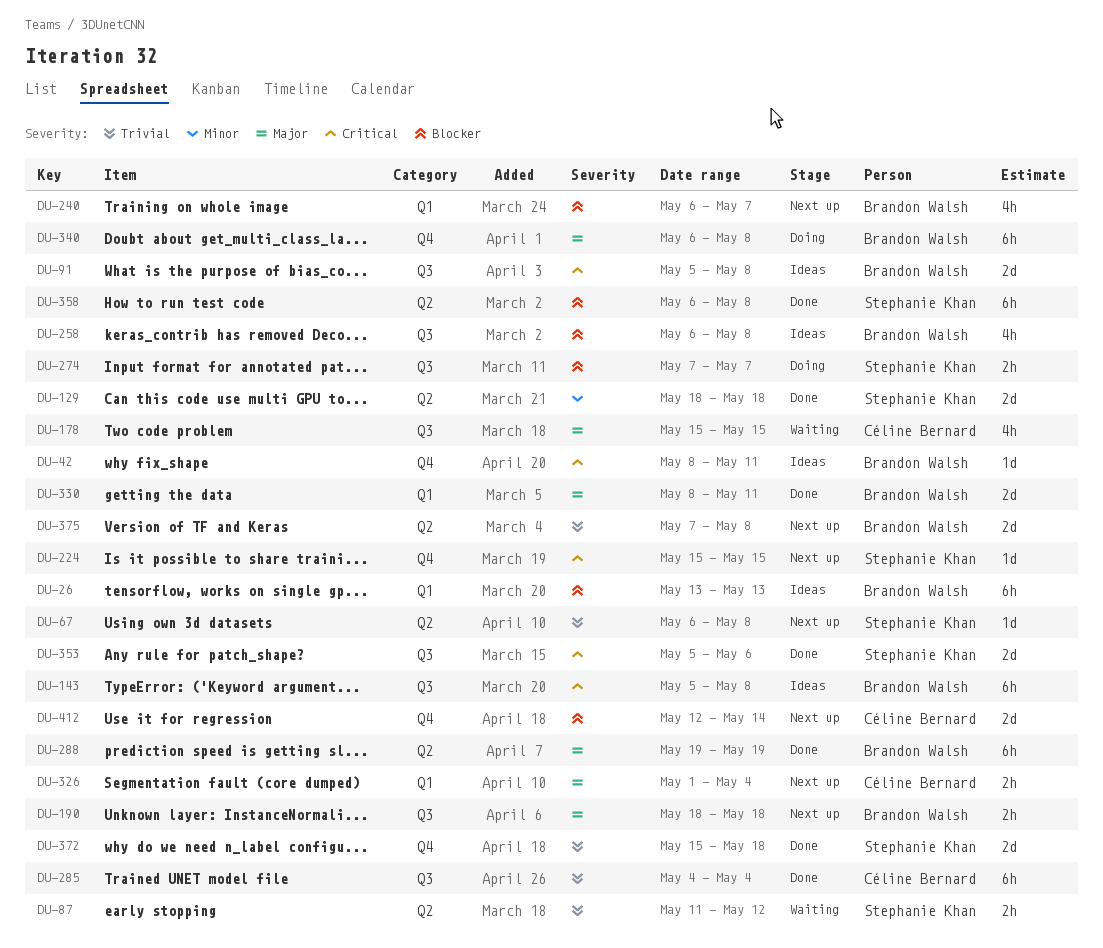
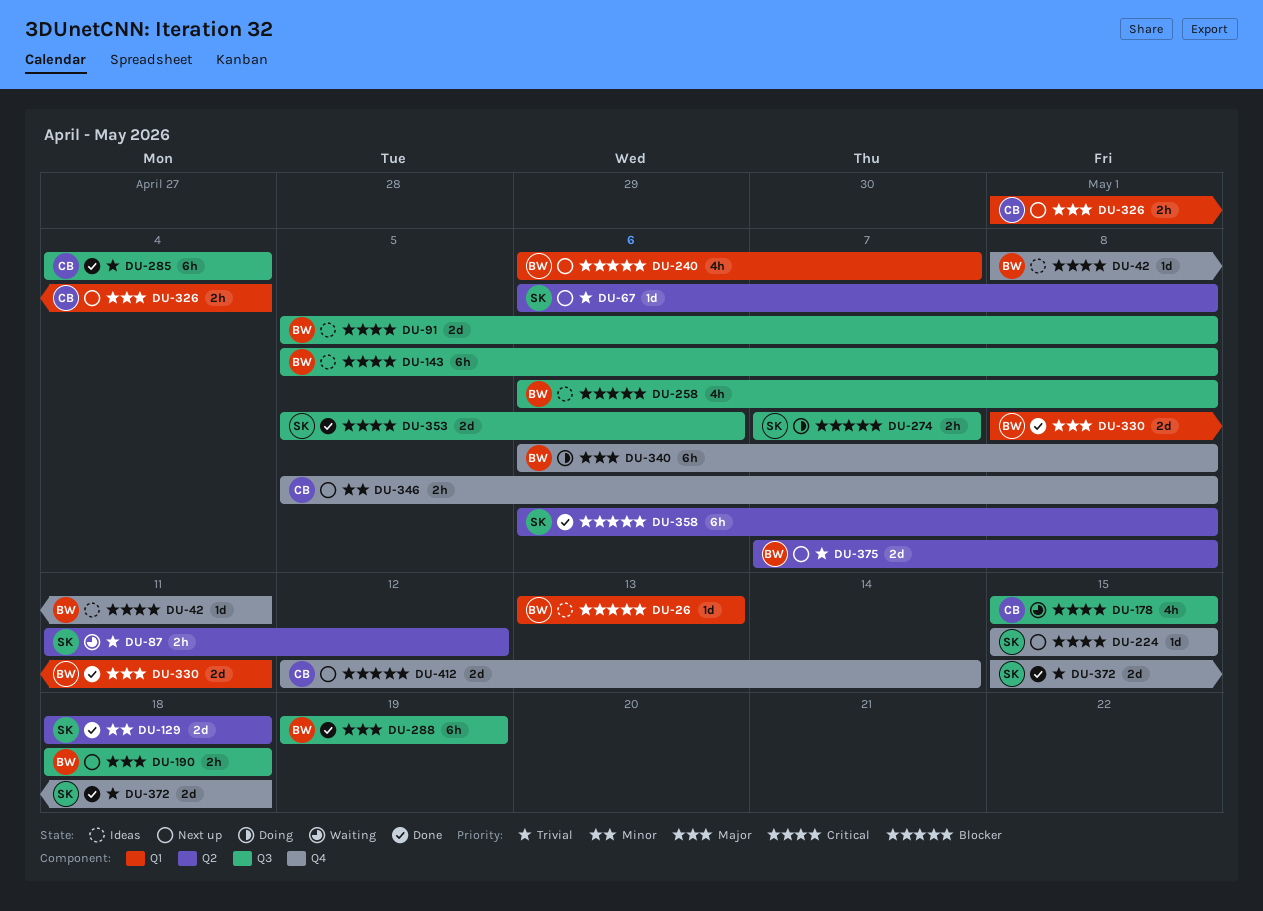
DU-26, estimate: 6h -> 1d
DU-178, priority: Major -> Critical
DU-288, label: Q2 -> Q3
DU-346: none -> present

